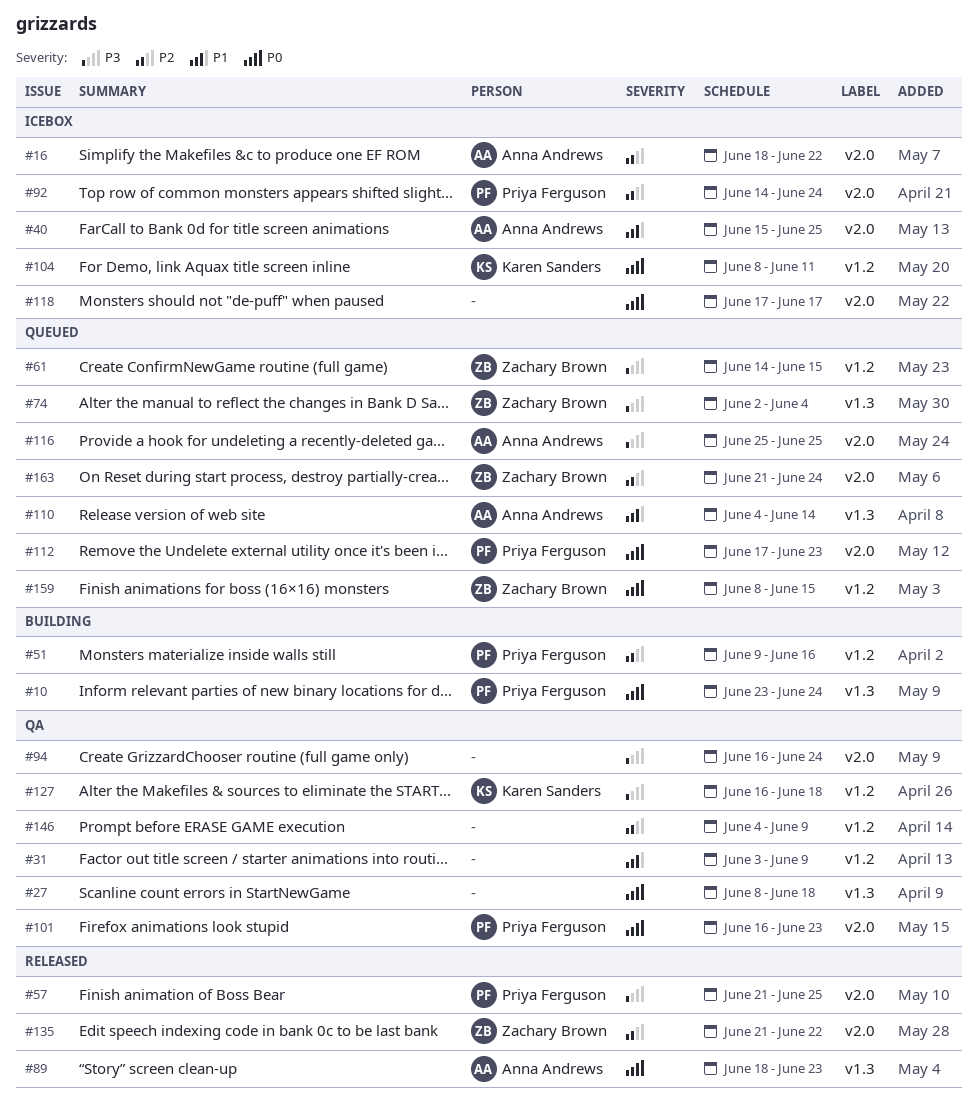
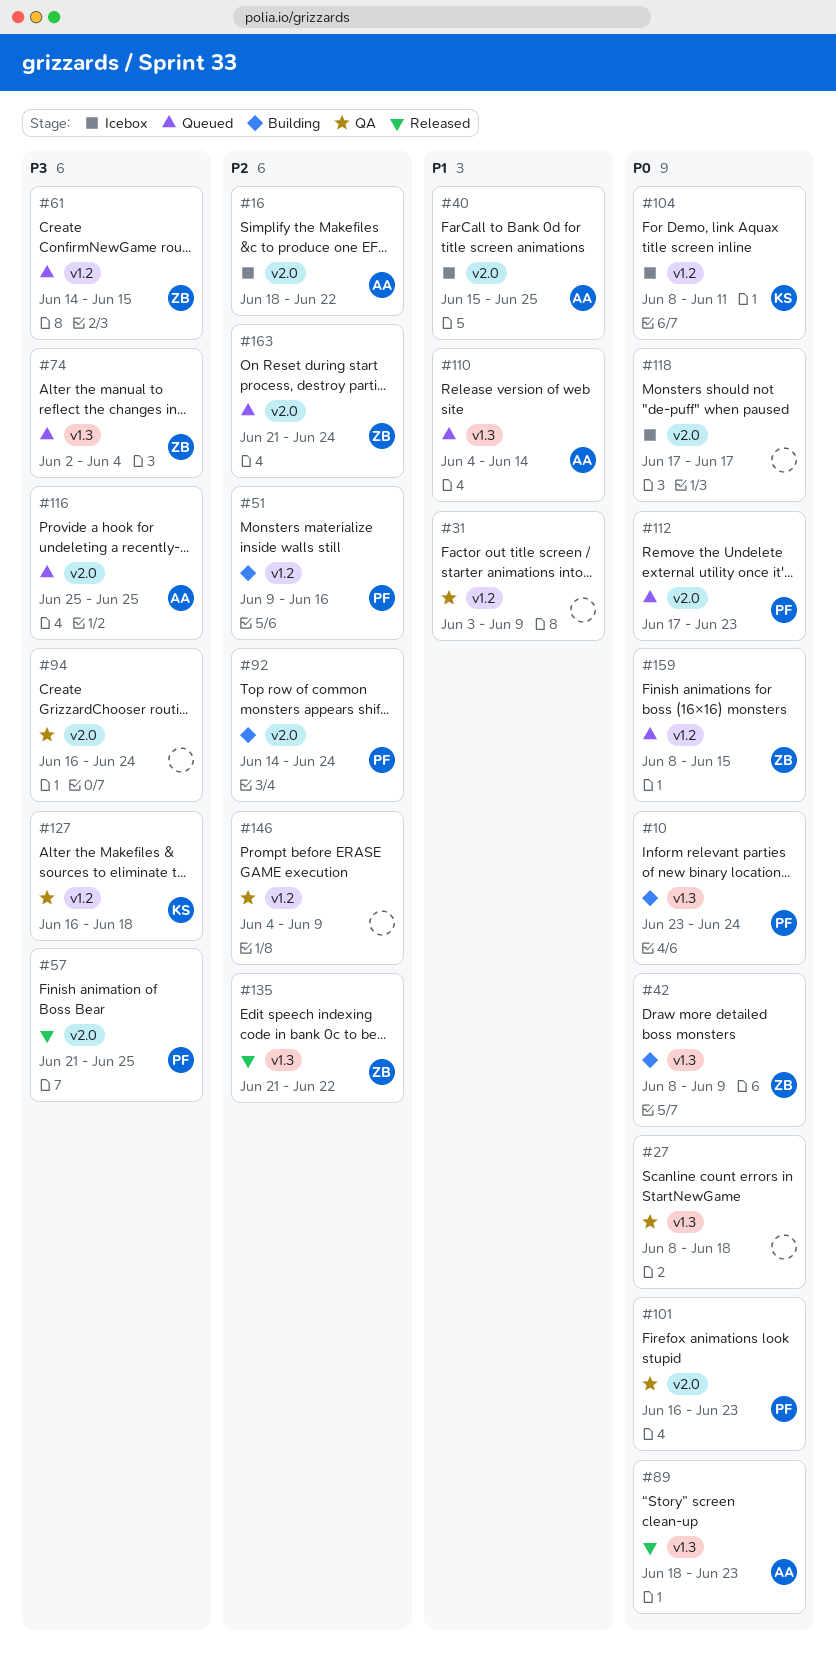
#42: none -> present
#92, status: Icebox -> Building
#135, label: v2.0 -> v1.3

